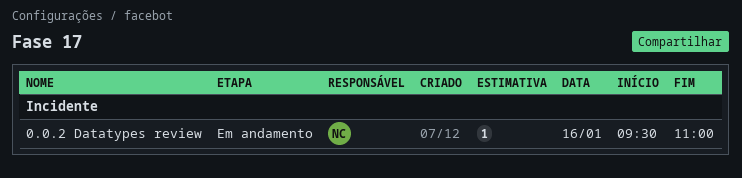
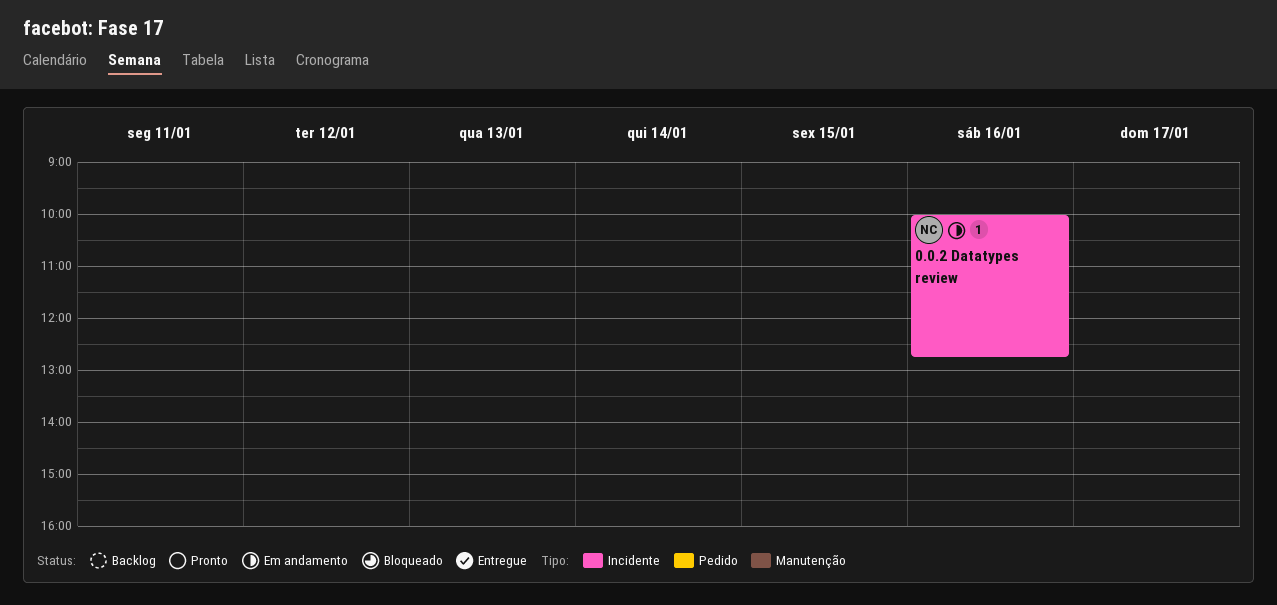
0.0.2 Datatypes review, begins: 09:30 -> 10:00
0.0.2 Datatypes review, ends: 11:00 -> 12:45

